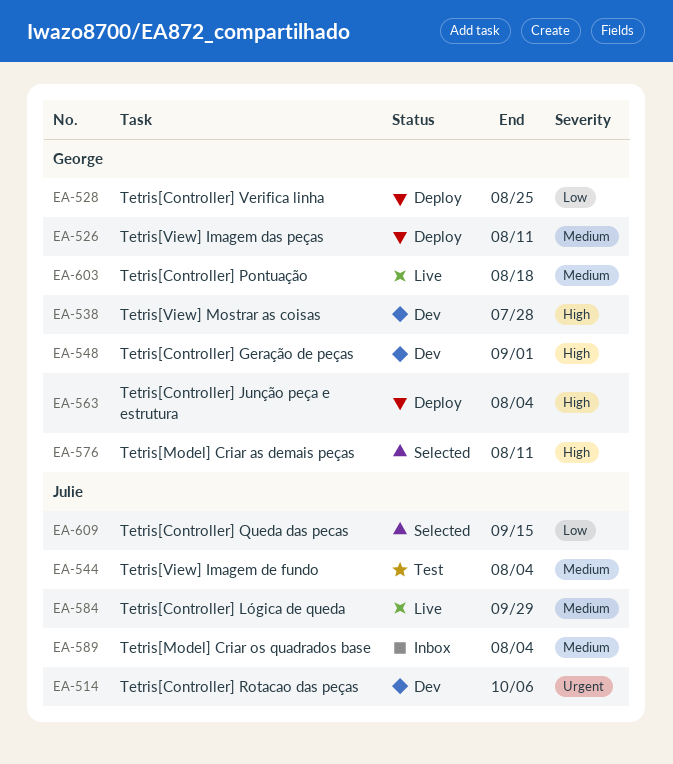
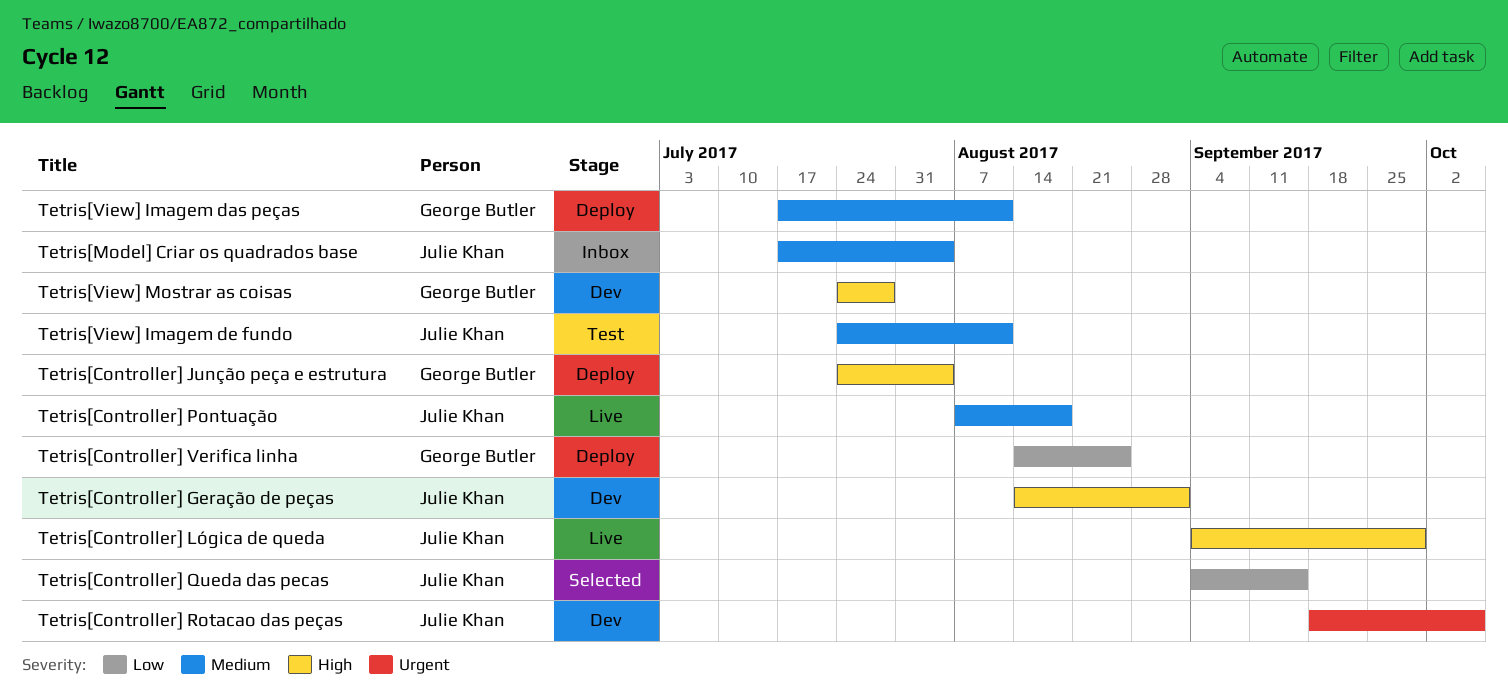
Tetris[Controller] Geração de peças, owner: George Butler -> Julie Khan
Tetris[Controller] Lógica de queda, priority: Medium -> High
Tetris[Controller] Pontuação, owner: George Butler -> Julie Khan
Tetris[Model] Criar as demais peças: present -> none
Tetris[View] Imagem de fundo, due: Aug 4 -> Aug 11

